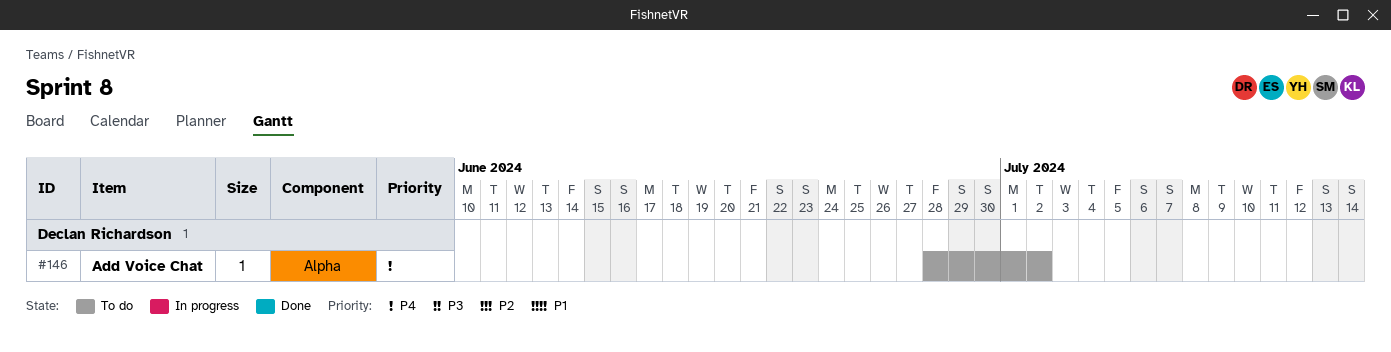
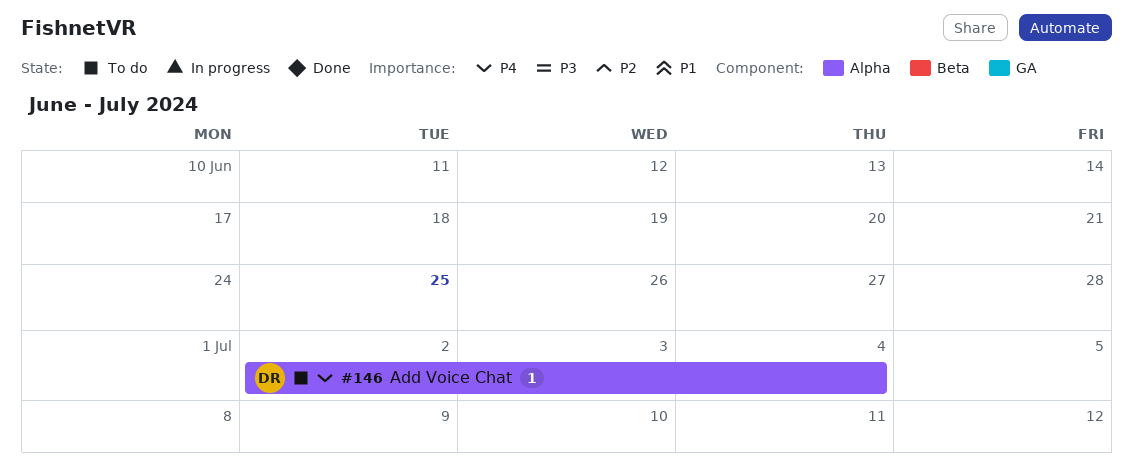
#146, start: Jun 28 -> Jul 2
#146, due: Jul 2 -> Jul 4

